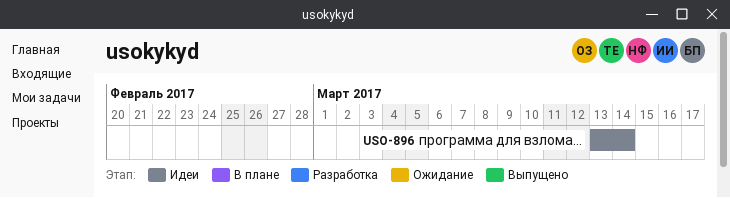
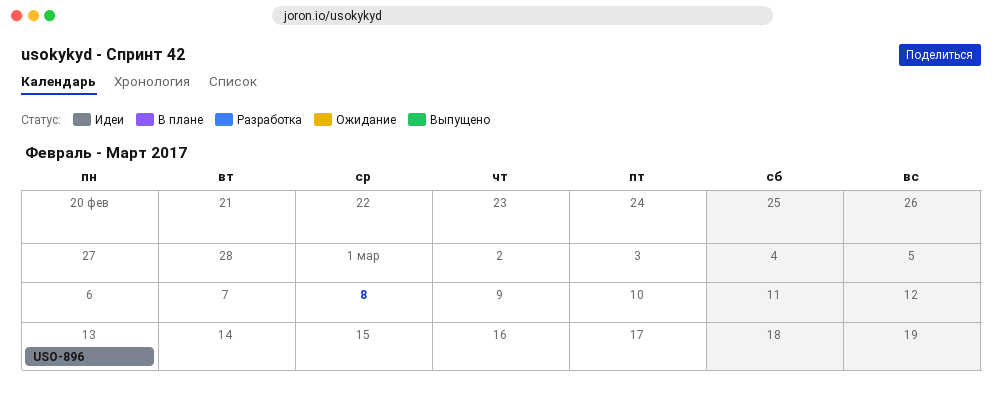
USO-896, due: Mar 14 -> Mar 13

